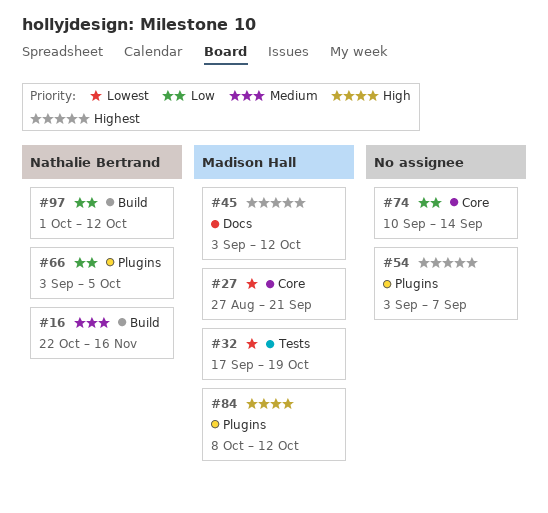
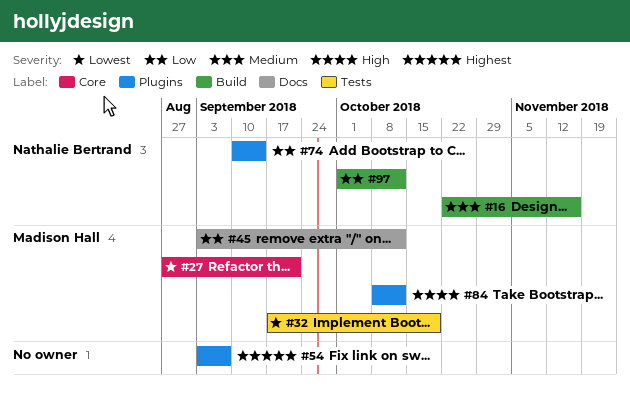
#45, priority: Highest -> Low
#66: present -> none
#74, owner: none -> Nathalie Bertrand
#74, label: Core -> Plugins

